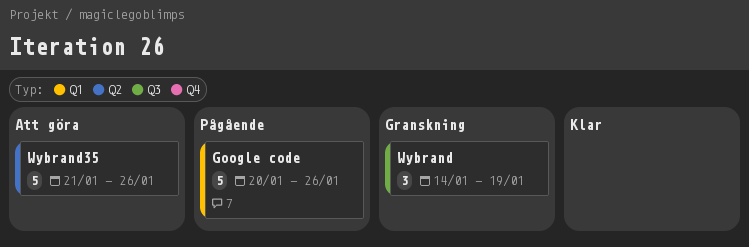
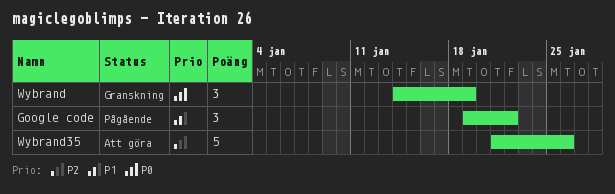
Google code, estimate: 5 -> 3
Google code, start: Jan 20 -> Jan 19
Google code, due: Jan 26 -> Jan 22

